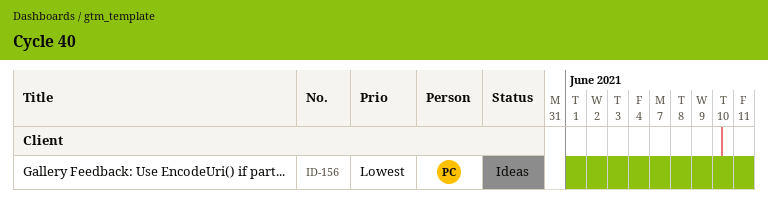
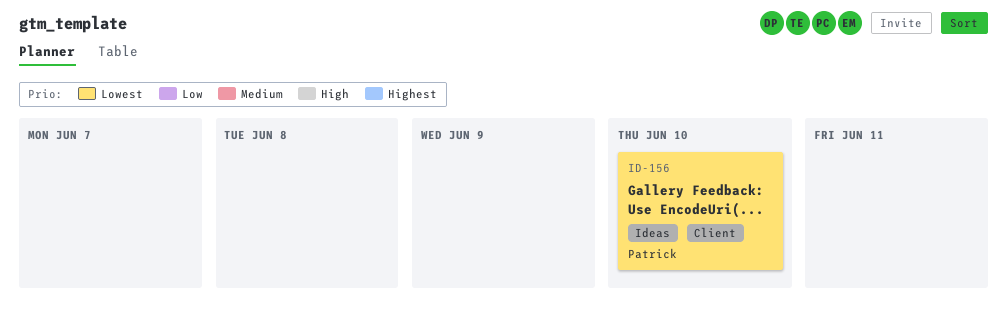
ID-156, due: Jun 11 -> Jun 10

